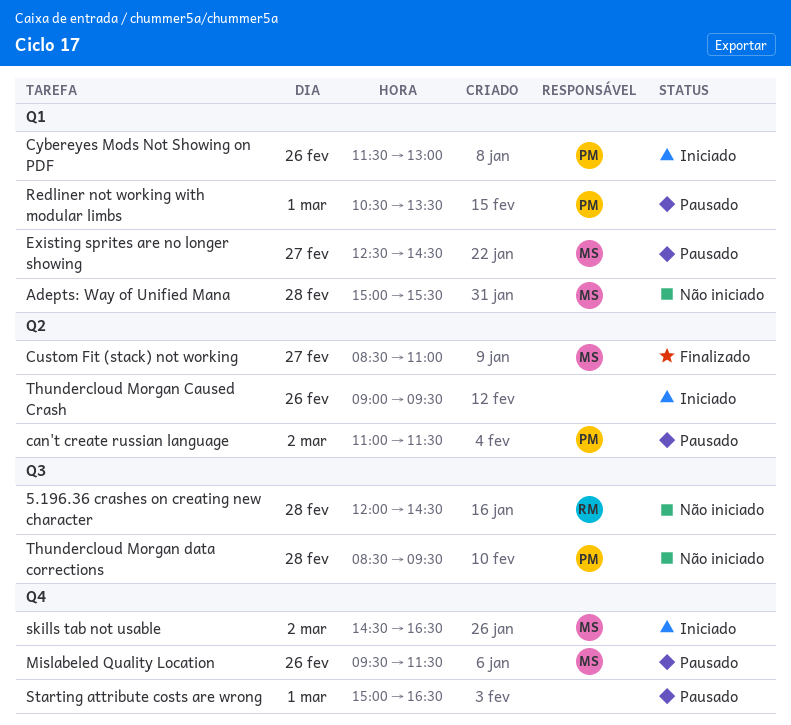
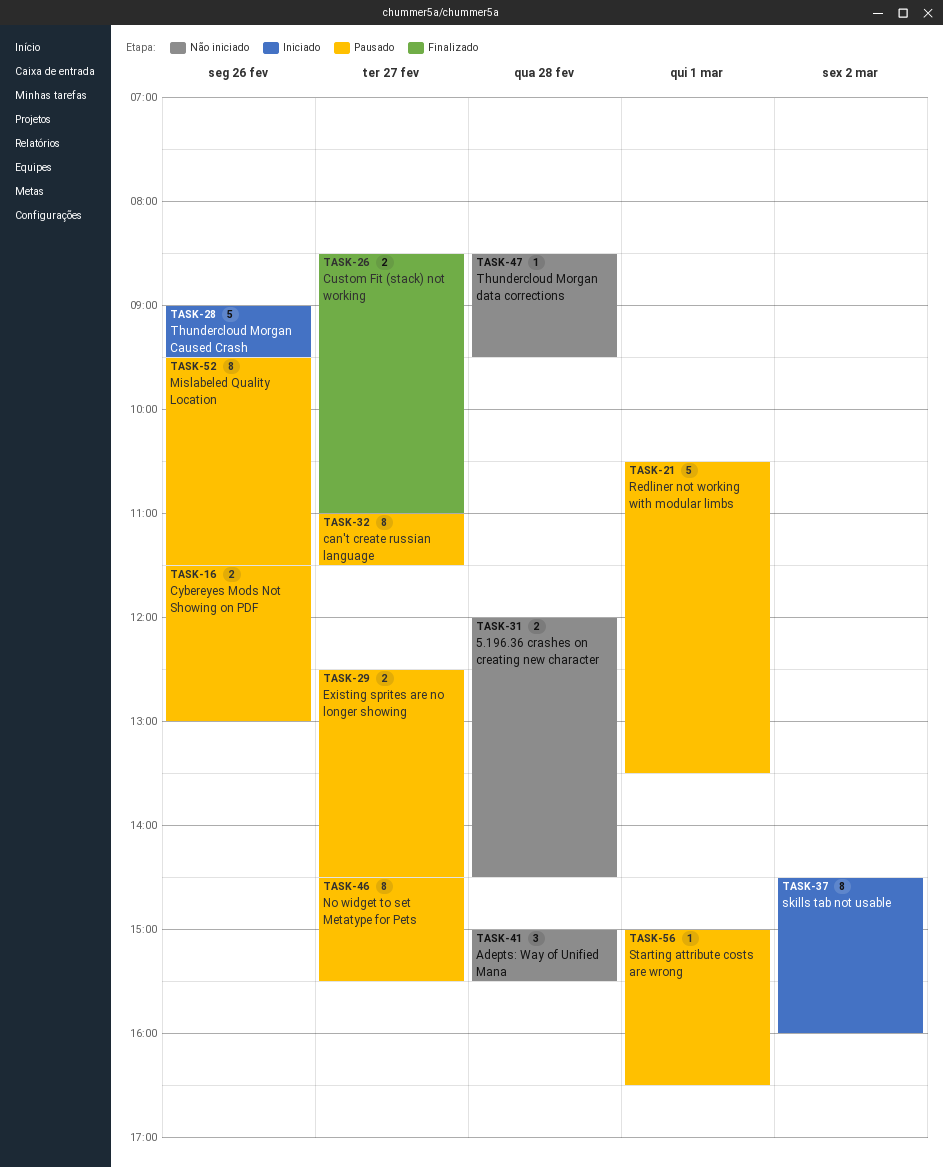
can't create russian language, day: Mar 2 -> Feb 27
Cybereyes Mods Not Showing on PDF, status: Iniciado -> Pausado
No widget to set Metatype for Pets: none -> present
skills tab not usable, ends: 16:30 -> 16:00

